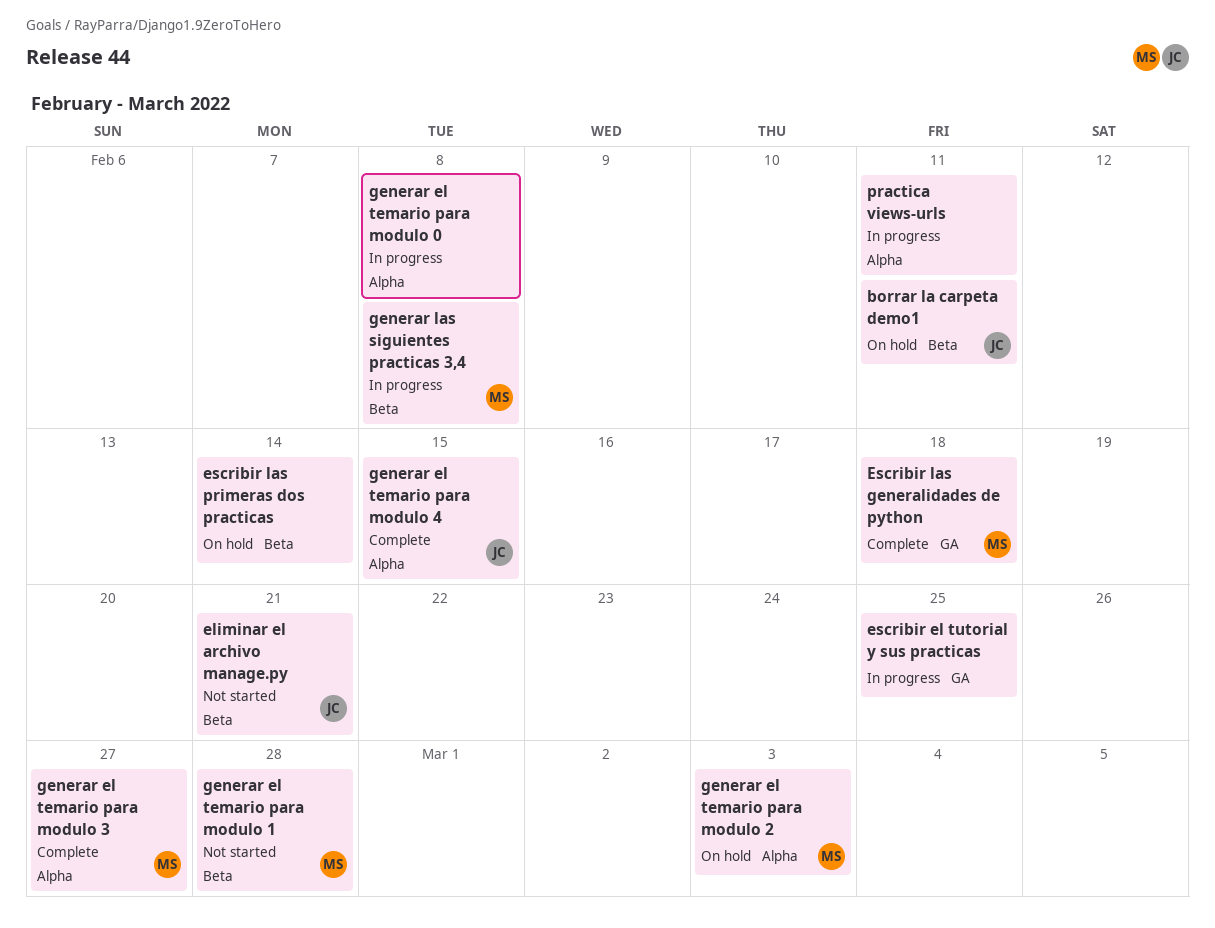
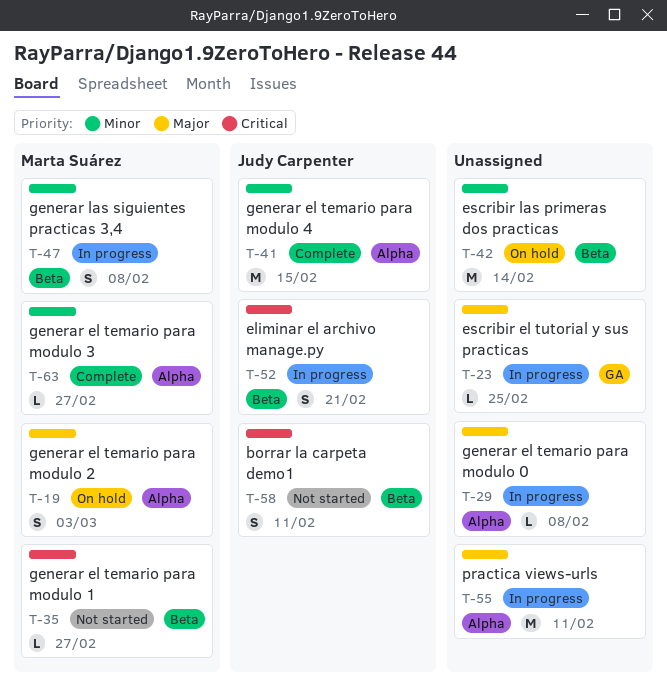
borrar la carpeta demo1, status: On hold -> Not started
eliminar el archivo manage.py, status: Not started -> In progress
Escribir las generalidades de python: present -> none
generar el temario para modulo 1, due: Feb 28 -> Feb 27

